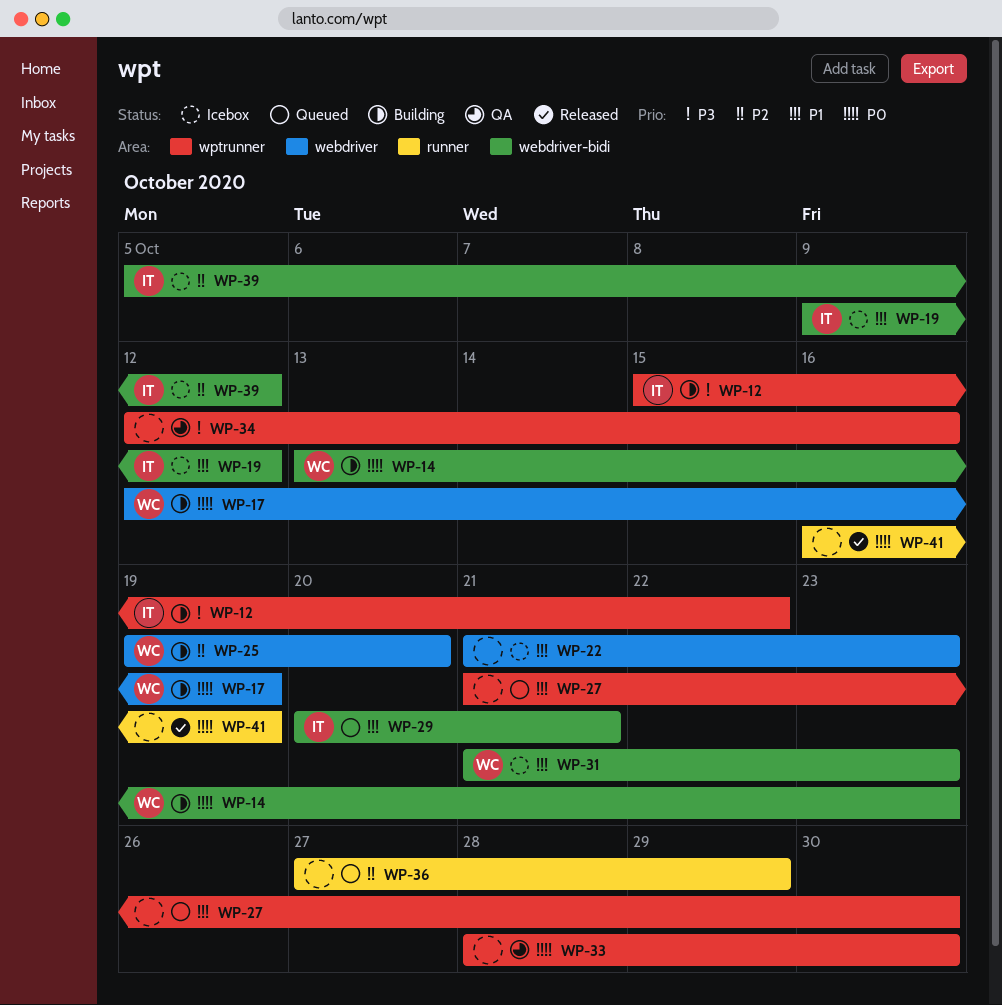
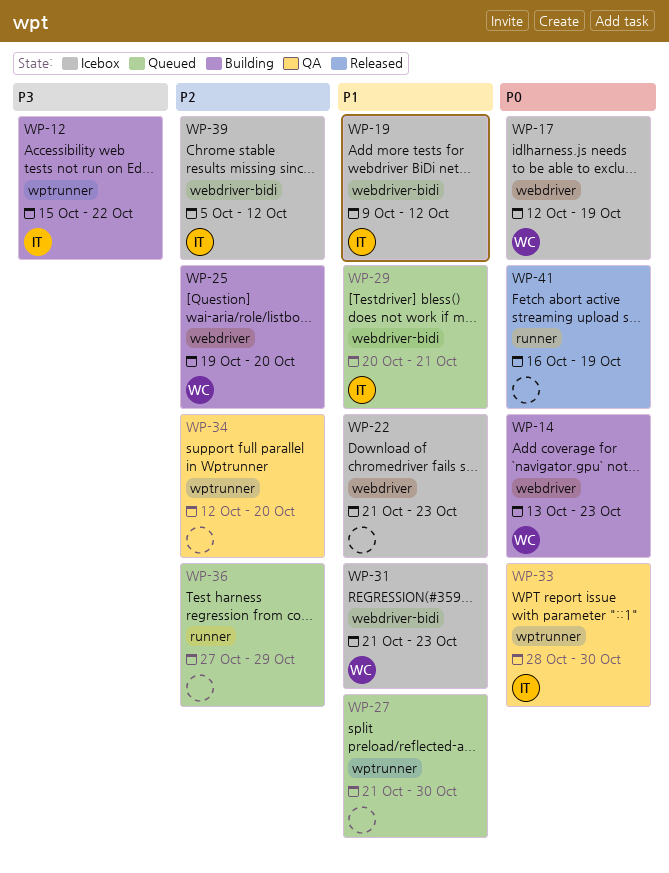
WP-14, label: webdriver-bidi -> webdriver
WP-17, status: Building -> Icebox
WP-33, owner: none -> IT
WP-34, priority: P3 -> P2
WP-34, due: Oct 16 -> Oct 20

